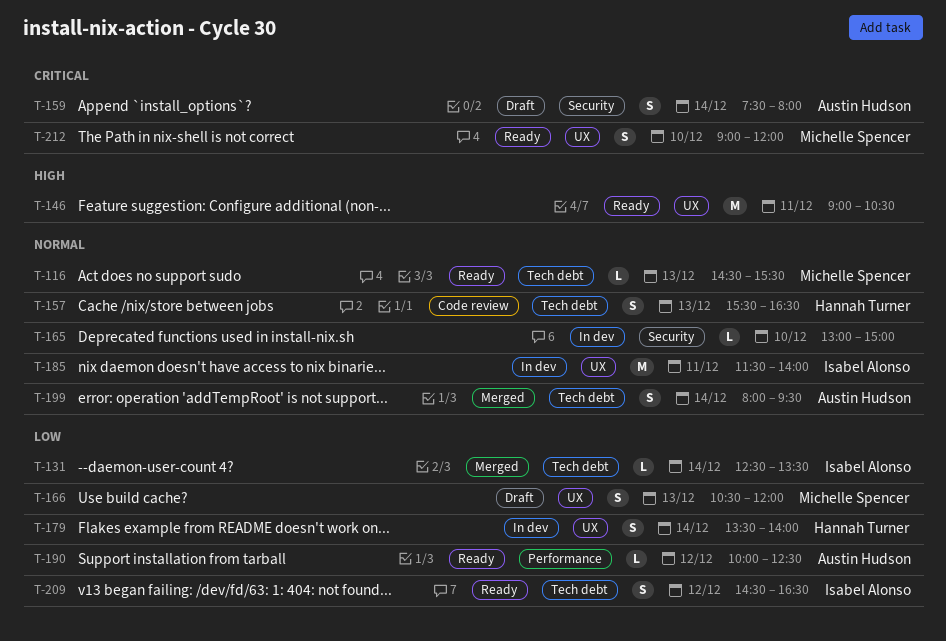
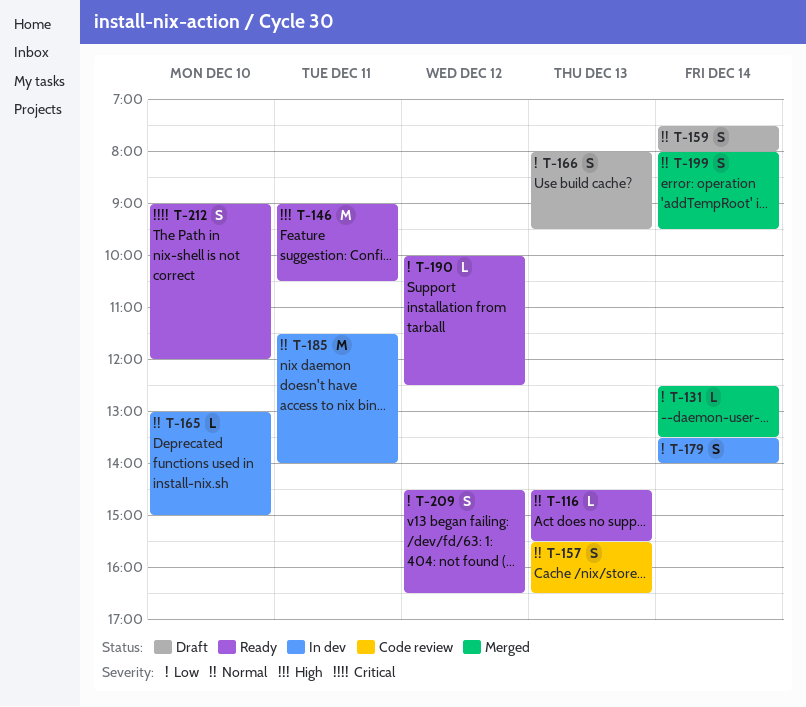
T-159, priority: Critical -> Normal
T-166, begins: 10:30 -> 08:00
T-166, ends: 12:00 -> 09:30

